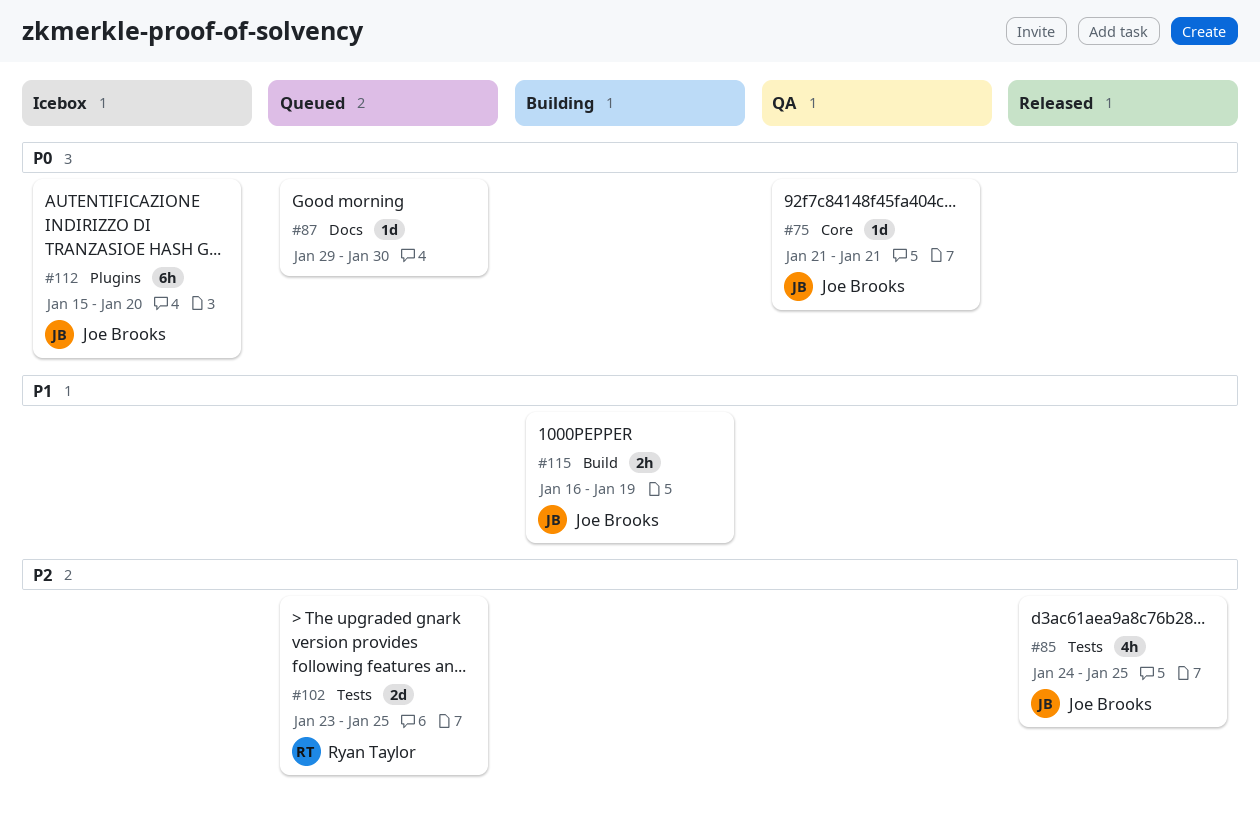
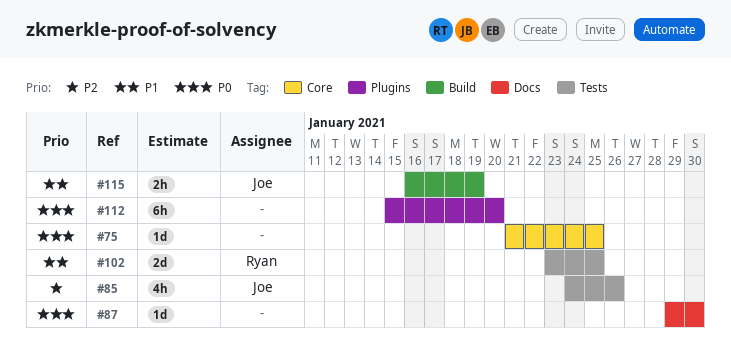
#75, owner: Joe Brooks -> none
#75, due: Jan 21 -> Jan 25
#85, due: Jan 25 -> Jan 26
#102, priority: P2 -> P1
#112, owner: Joe Brooks -> none

